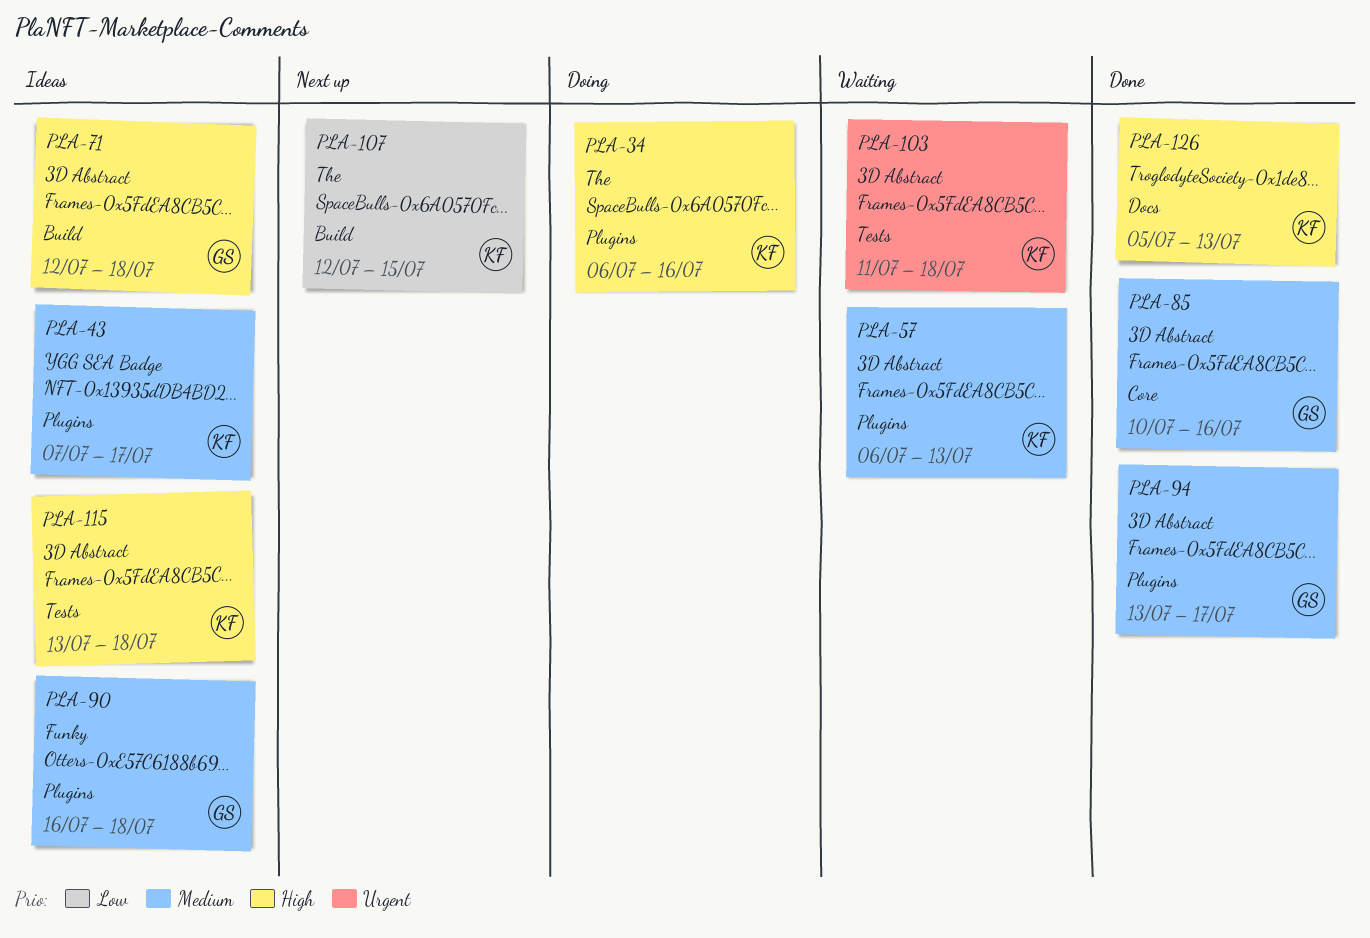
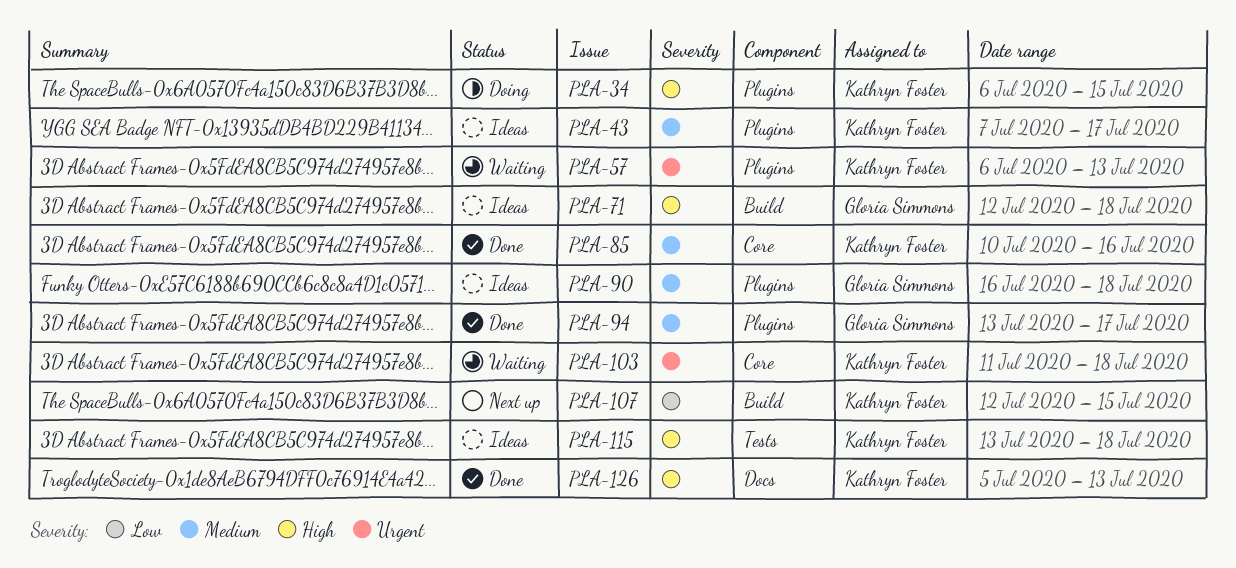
PLA-34, due: Jul 16 -> Jul 15
PLA-57, priority: Medium -> Urgent
PLA-85, owner: Gloria Simmons -> Kathryn Foster
PLA-103, label: Tests -> Core

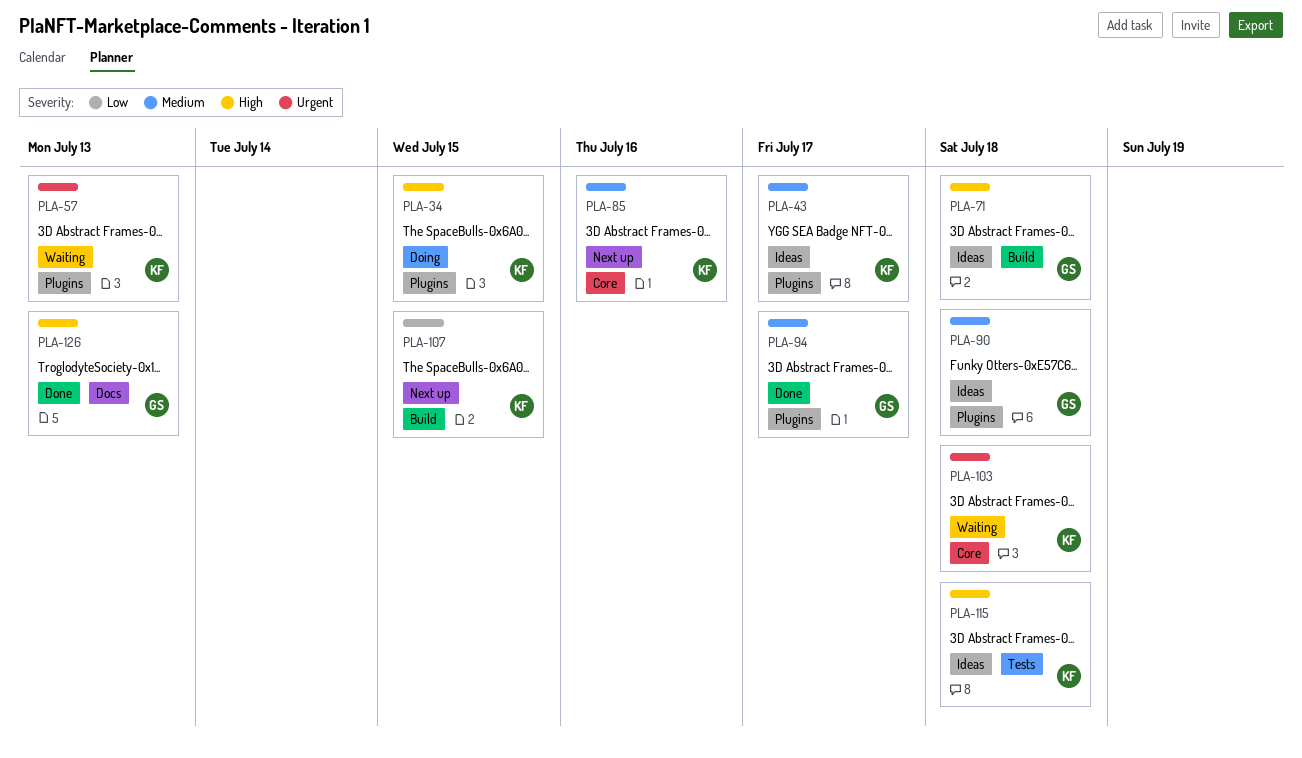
PLA-85, status: Done -> Next up
PLA-126, owner: Kathryn Foster -> Gloria Simmons

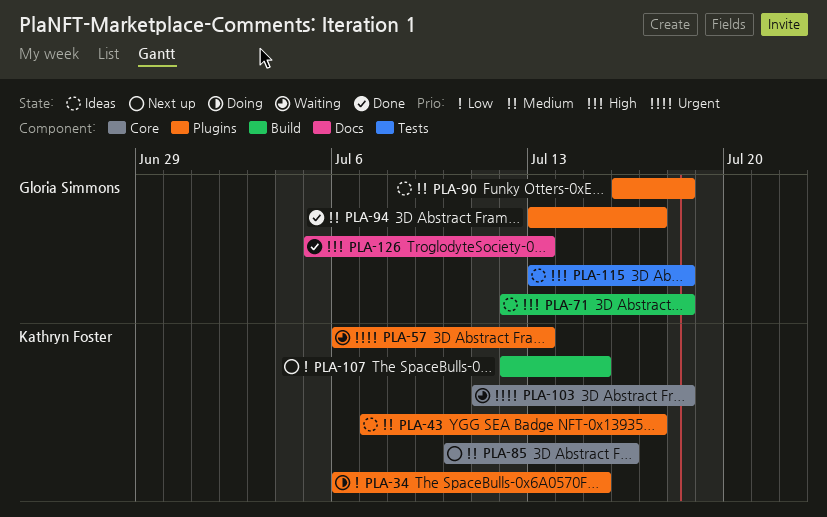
PLA-34, priority: High -> Low
PLA-115, owner: Kathryn Foster -> Gloria Simmons

